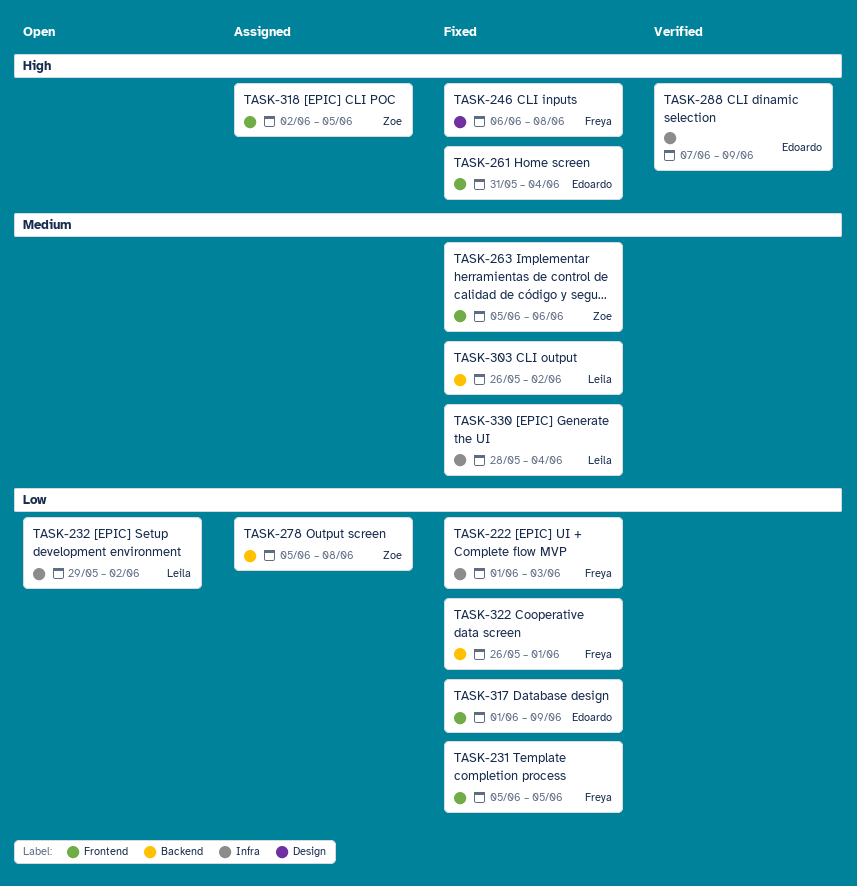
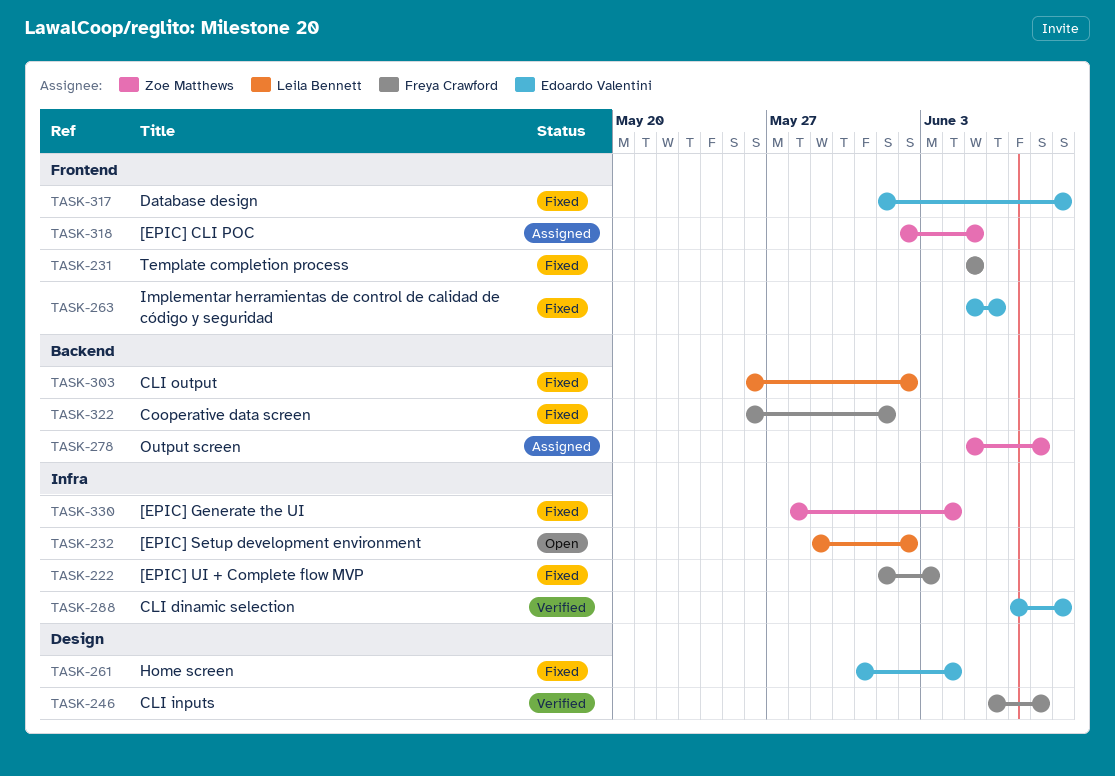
TASK-246, status: Fixed -> Verified
TASK-261, label: Frontend -> Design
TASK-263, owner: Zoe Matthews -> Edoardo Valentini
TASK-330, owner: Leila Bennett -> Zoe Matthews

